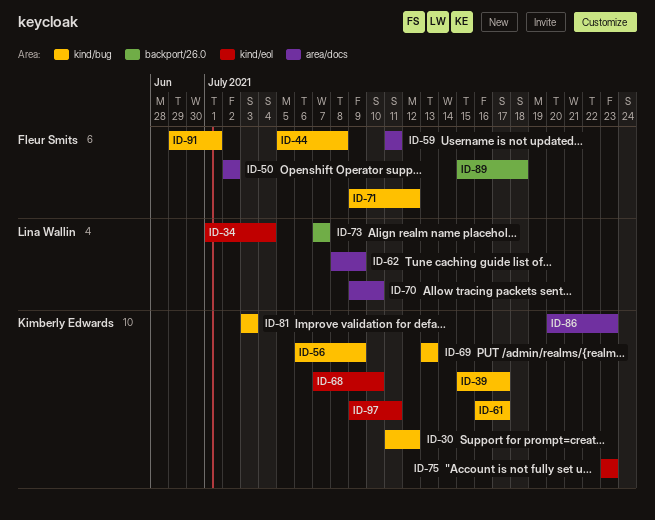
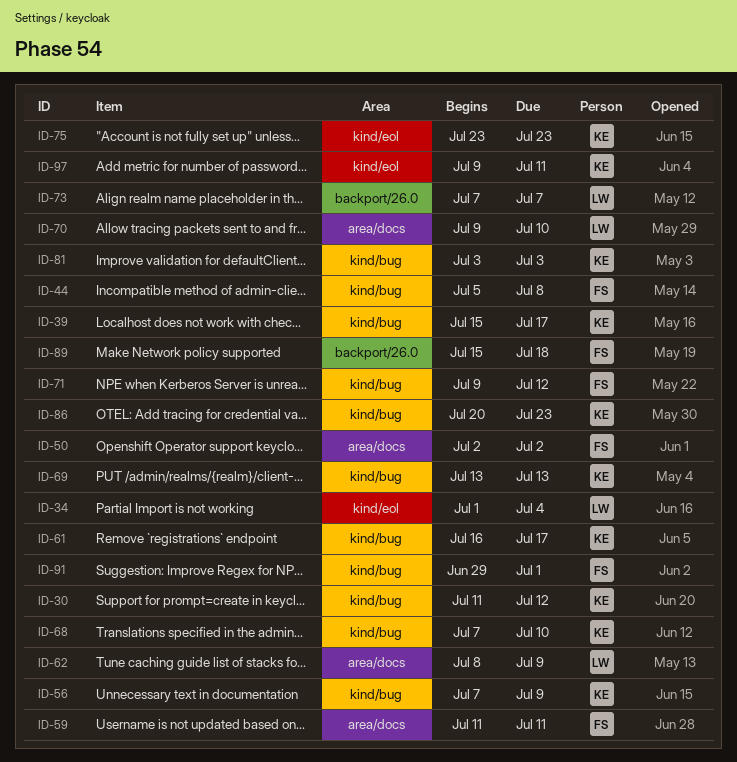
ID-56, start: Jul 6 -> Jul 7
ID-68, label: kind/eol -> kind/bug
ID-86, label: area/docs -> kind/bug

